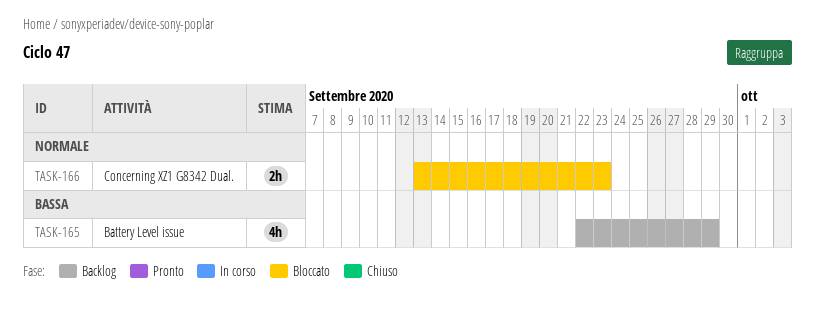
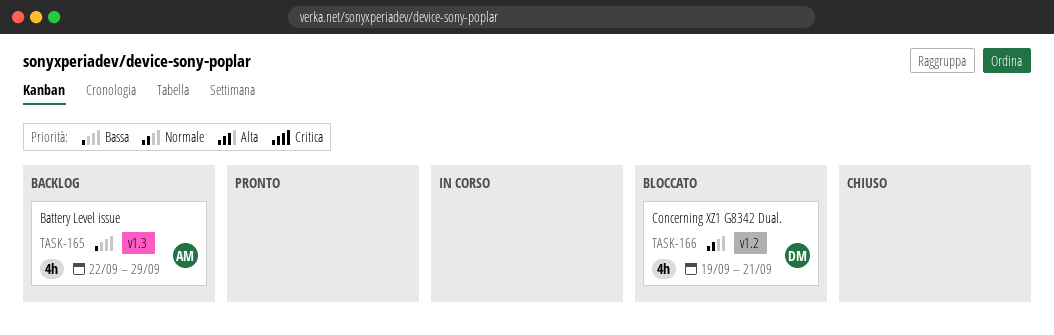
TASK-166, estimate: 2h -> 4h
TASK-166, start: Sep 13 -> Sep 19
TASK-166, due: Sep 23 -> Sep 21

